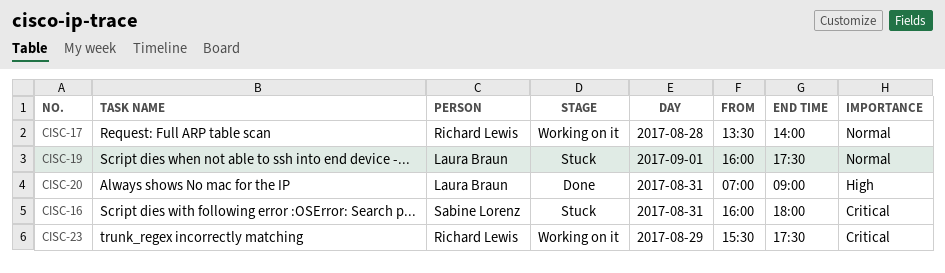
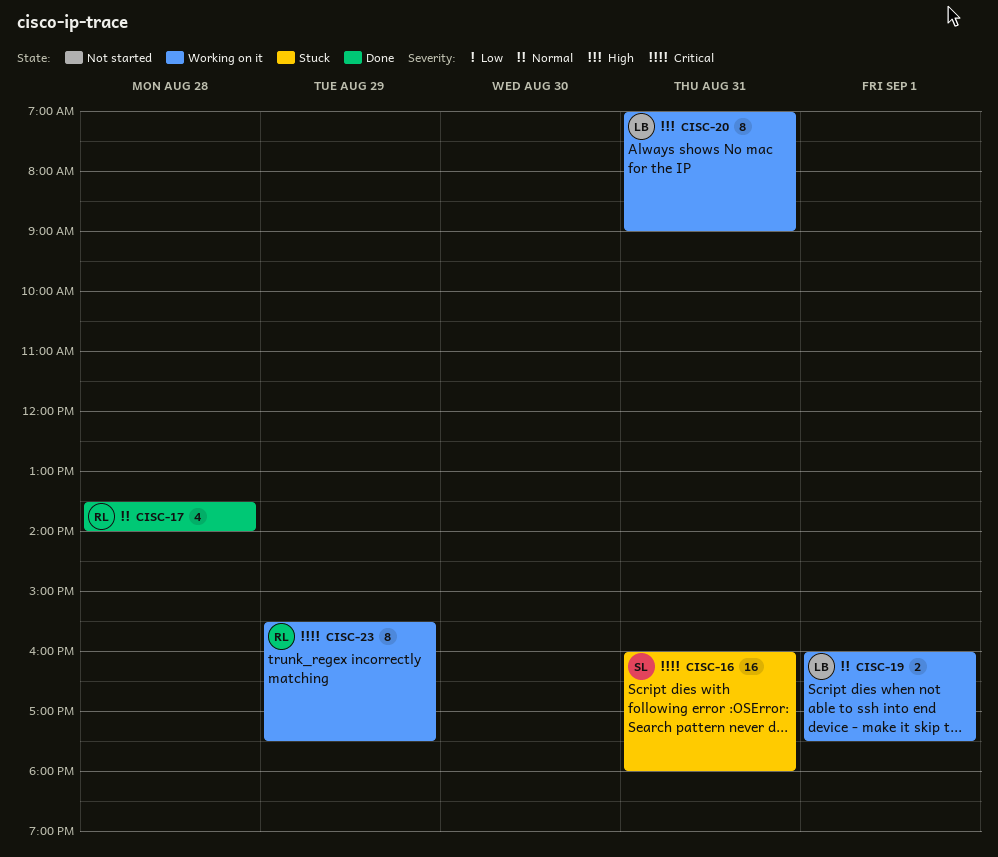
CISC-17, status: Working on it -> Done
CISC-19, status: Stuck -> Working on it
CISC-20, status: Done -> Working on it

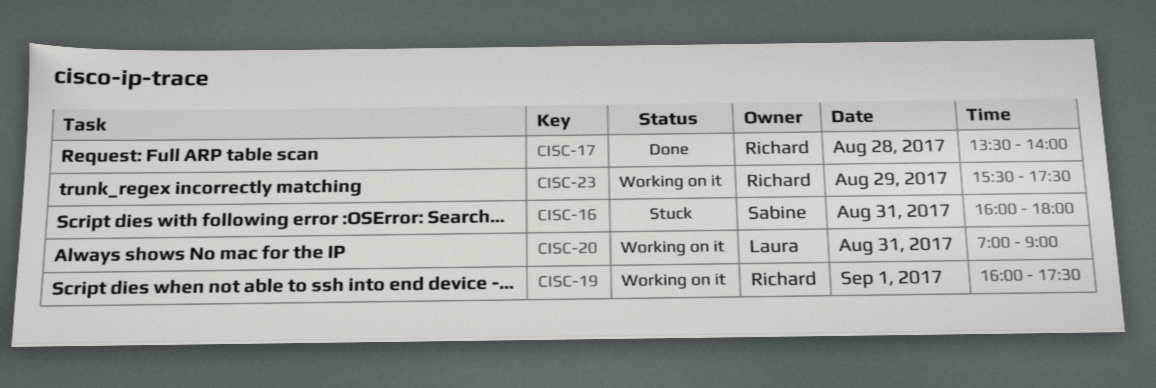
CISC-19, owner: Laura -> Richard

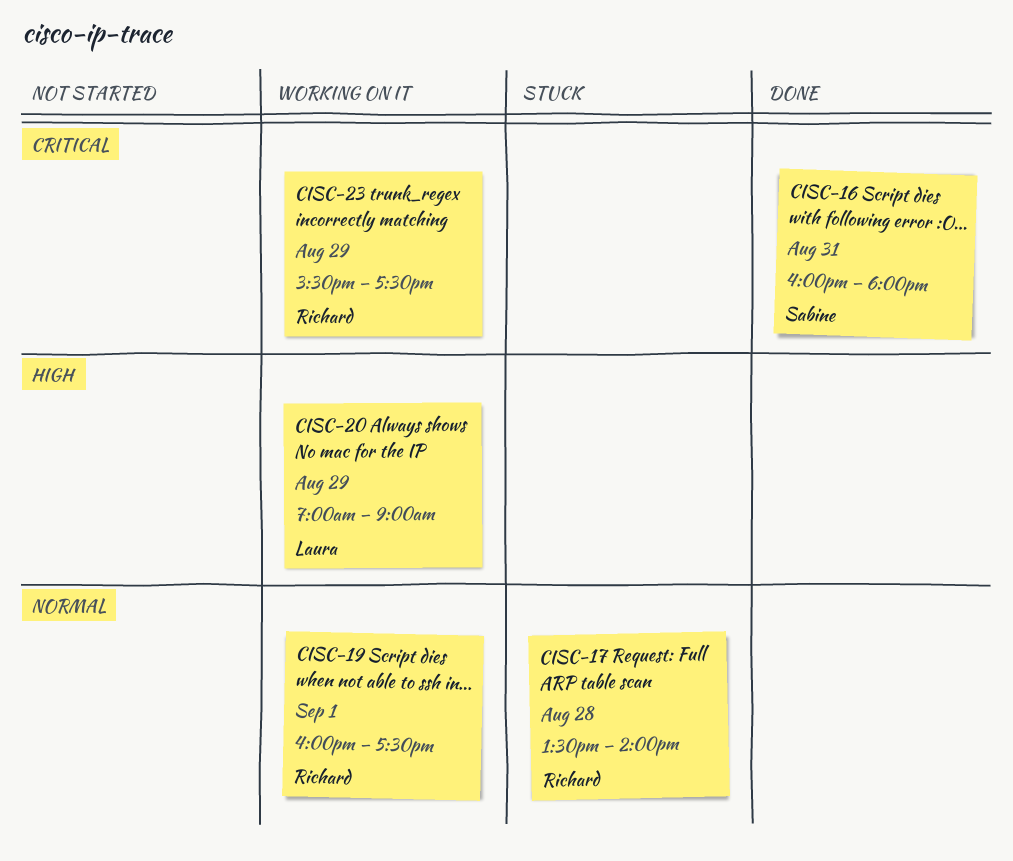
CISC-16, status: Stuck -> Done
CISC-17, status: Done -> Stuck
CISC-20, day: Aug 31 -> Aug 29

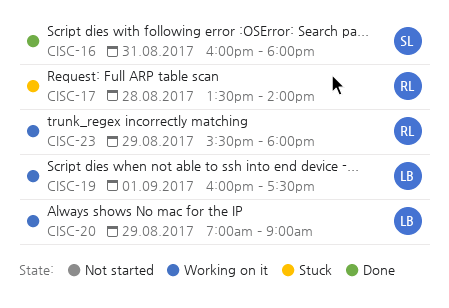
CISC-19, owner: Richard -> Laura
CISC-23, ends: 17:30 -> 18:00

